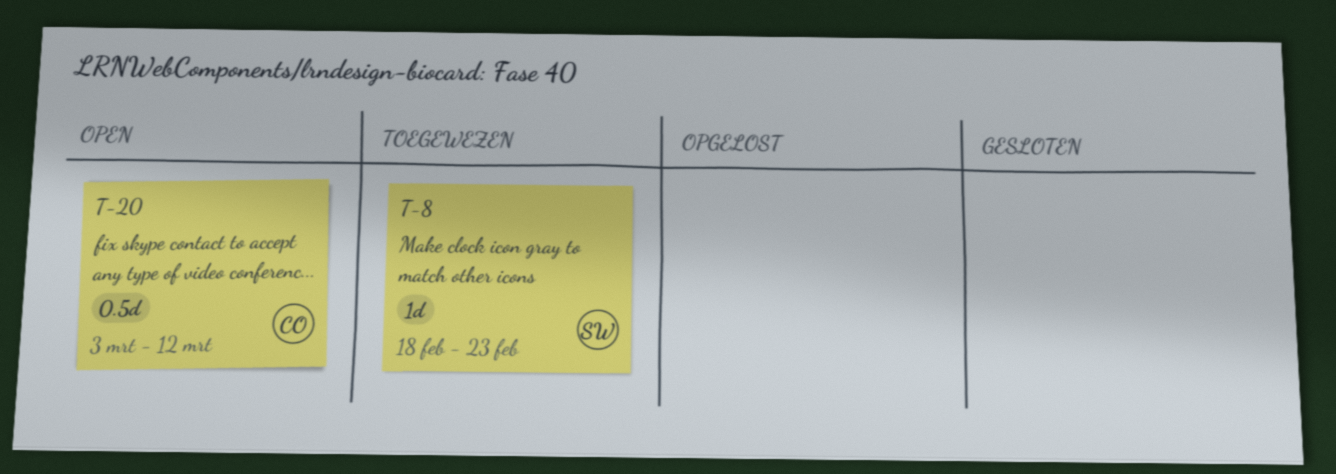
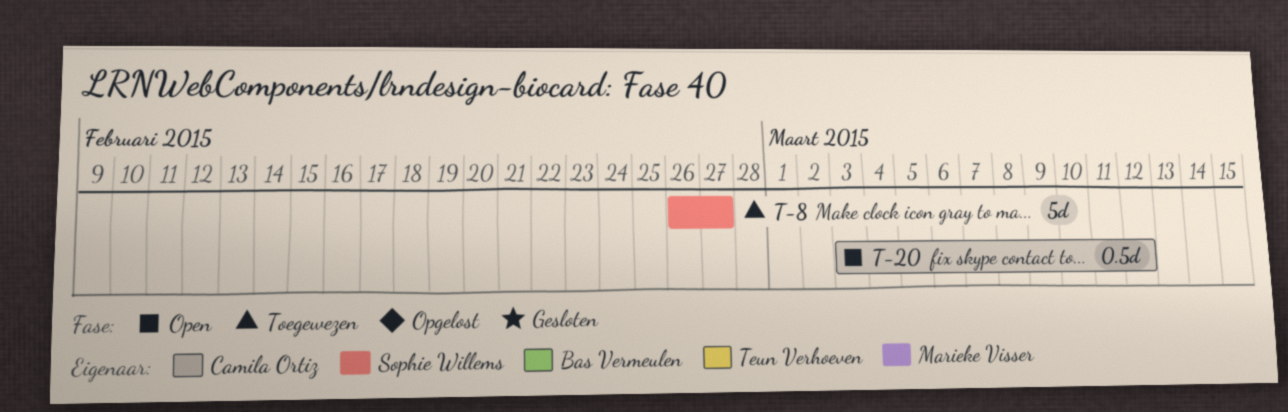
T-8, estimate: 1d -> 5d
T-8, start: Feb 18 -> Feb 26
T-8, due: Feb 23 -> Feb 27

